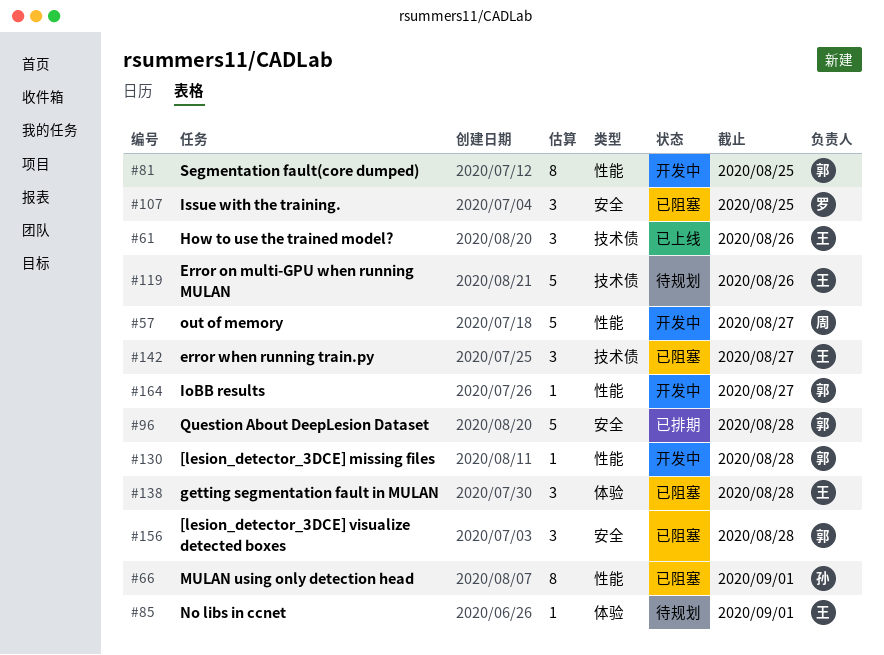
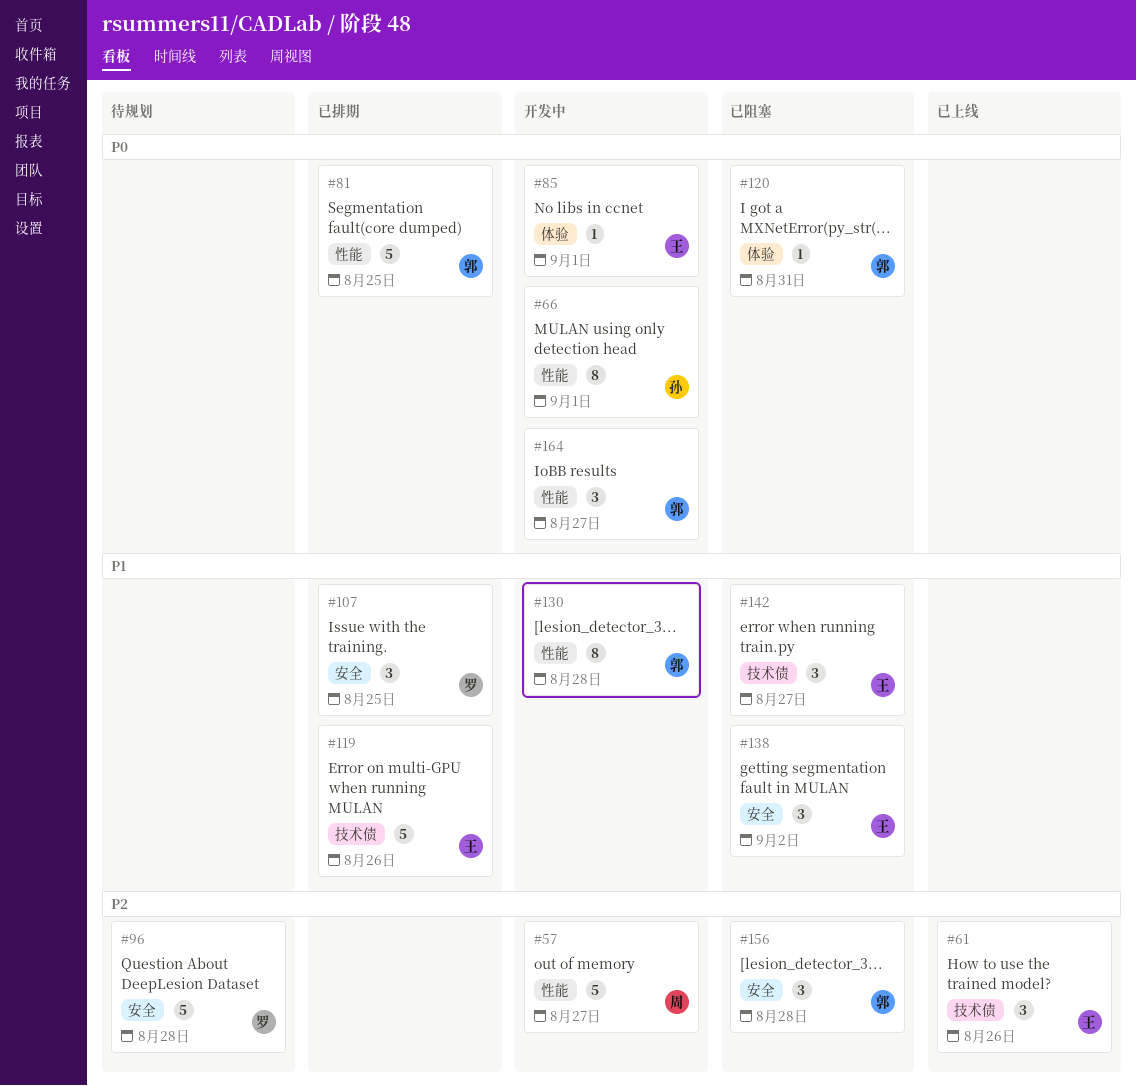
#66, status: 已阻塞 -> 开发中
#81, status: 开发中 -> 已排期
#81, estimate: 8 -> 5
#85, status: 待规划 -> 开发中
#96, status: 已排期 -> 待规划
#96, owner: 郭 -> 罗
#107, status: 已阻塞 -> 已排期
#119, status: 待规划 -> 已排期
#120: none -> present
#130, estimate: 1 -> 8
#138, label: 体验 -> 安全
#138, due: Aug 28 -> Sep 2
#164, estimate: 1 -> 3

